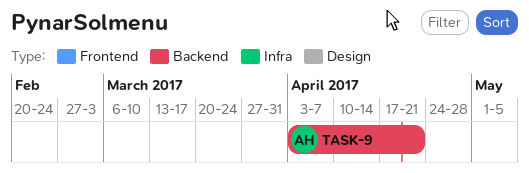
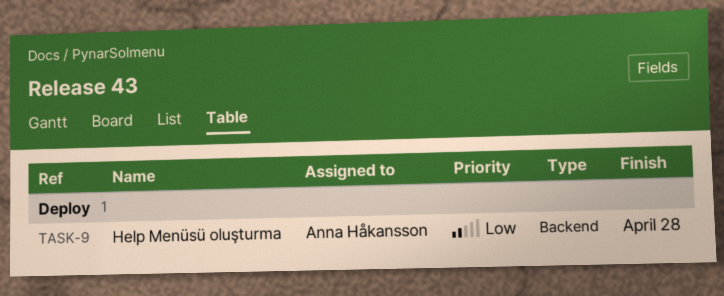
TASK-9, due: Apr 21 -> Apr 28

